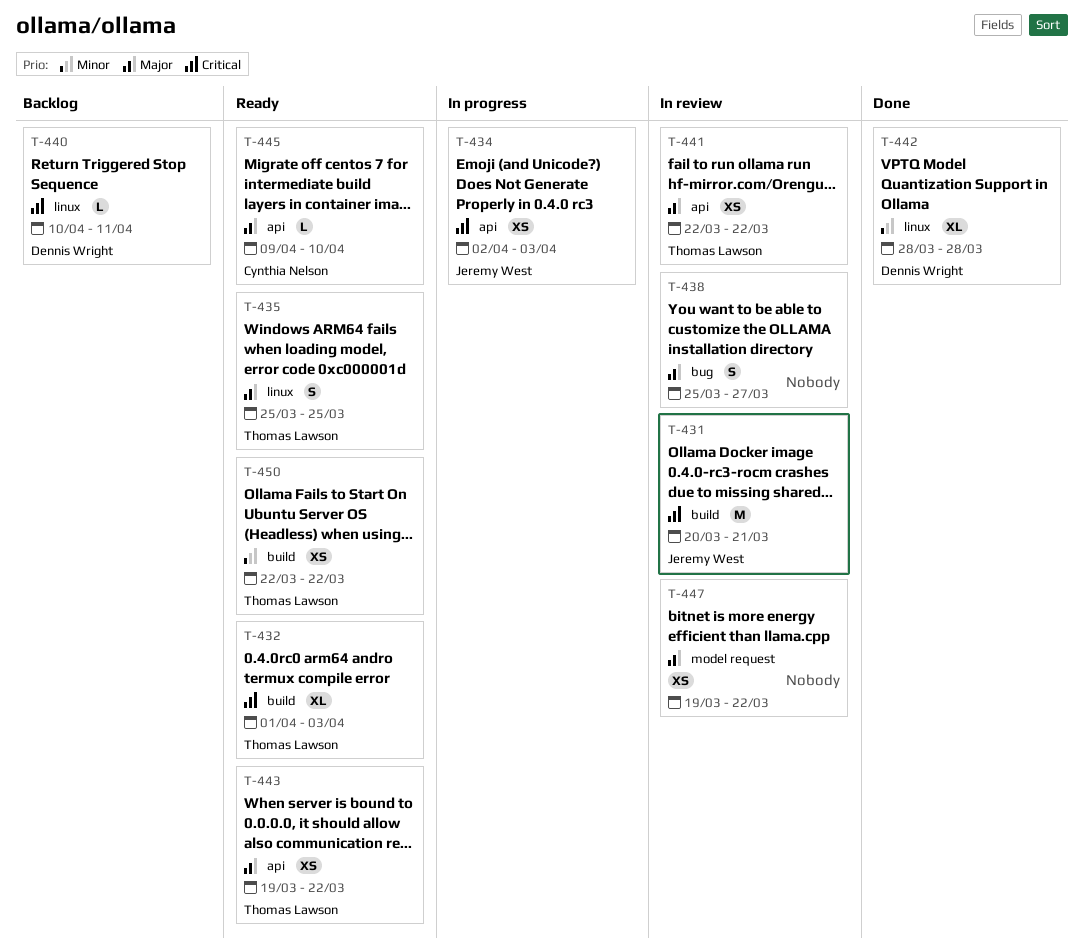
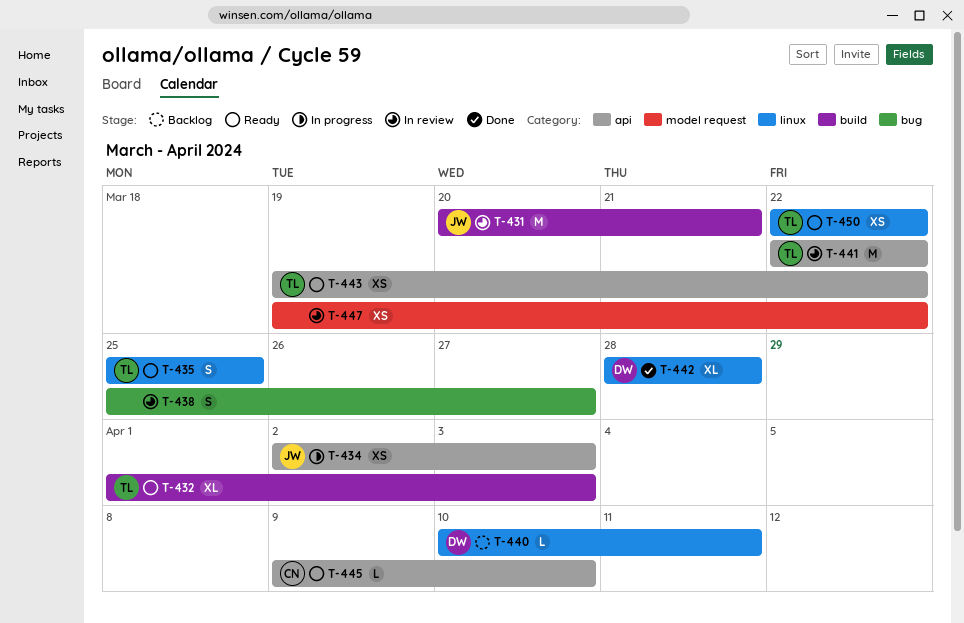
T-441, estimate: XS -> M
T-450, label: build -> linux

